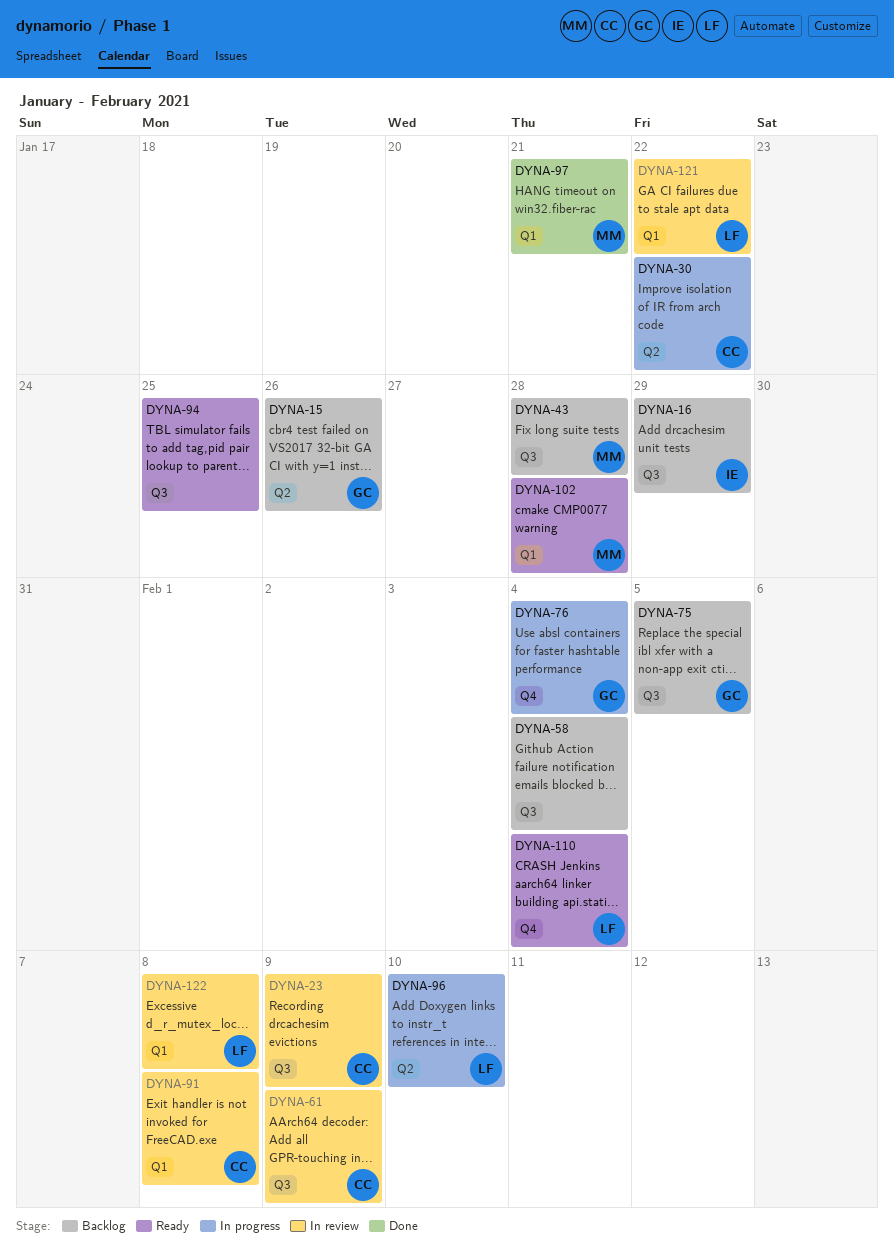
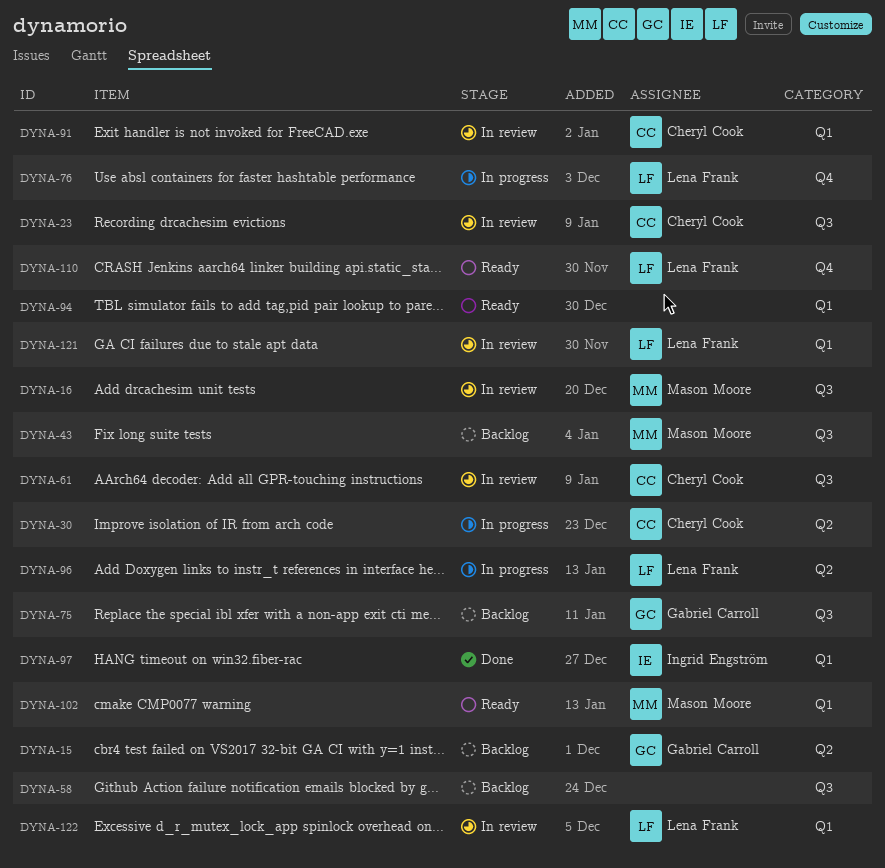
DYNA-16, status: Backlog -> In review
DYNA-16, owner: Ingrid Engström -> Mason Moore
DYNA-76, owner: Gabriel Carroll -> Lena Frank
DYNA-94, label: Q3 -> Q1
DYNA-97, owner: Mason Moore -> Ingrid Engström

